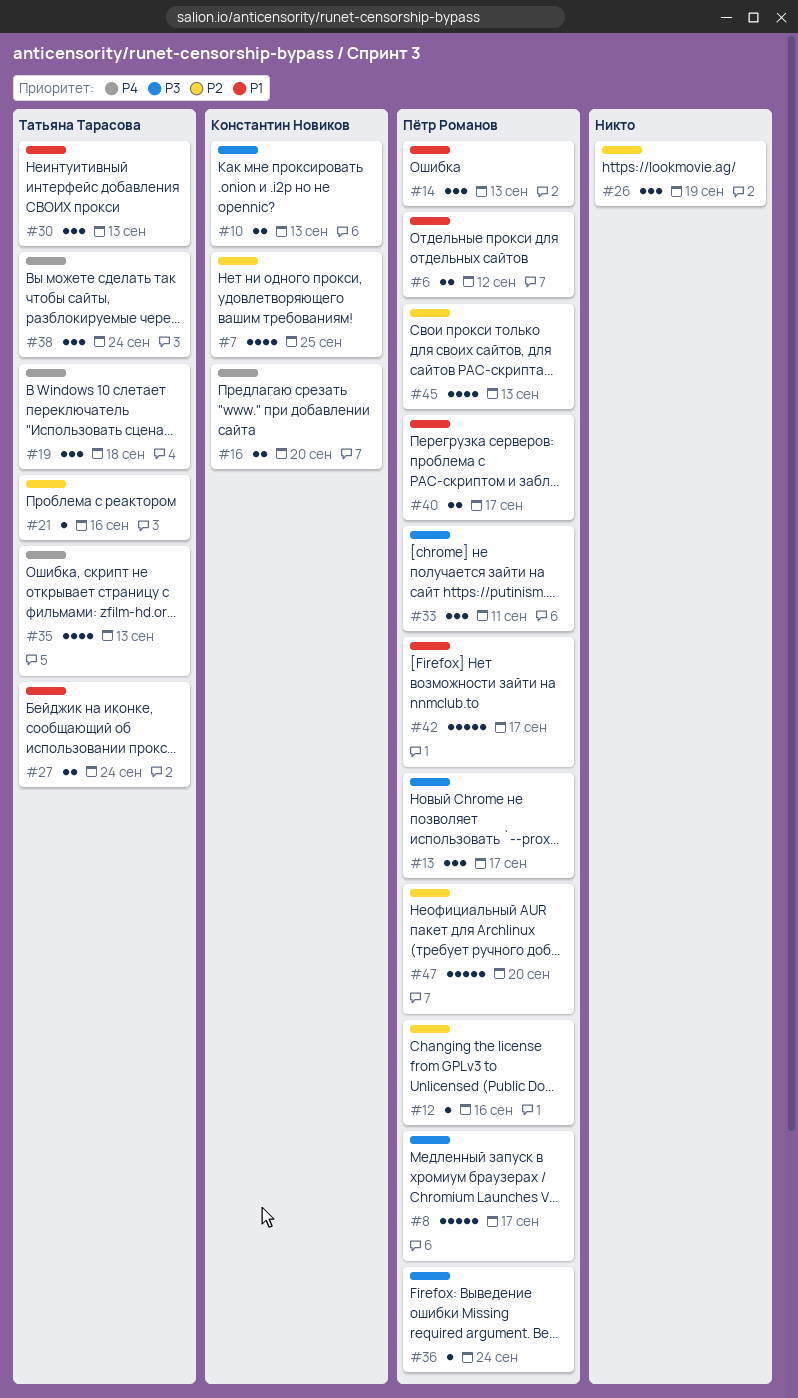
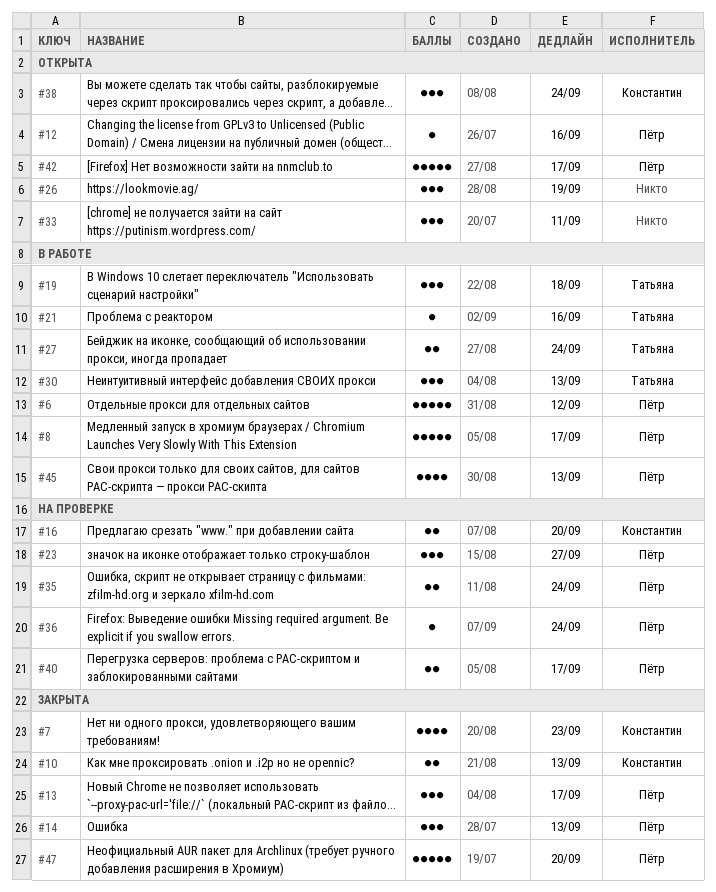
#6, estimate: 2 -> 5
#7, due: Sep 25 -> Sep 23
#23: none -> present
#33, owner: Пётр Романов -> none
#35, owner: Татьяна Тарасова -> Пётр Романов
#35, estimate: 4 -> 2
#35, due: Sep 13 -> Sep 24
#38, owner: Татьяна Тарасова -> Константин Новиков

